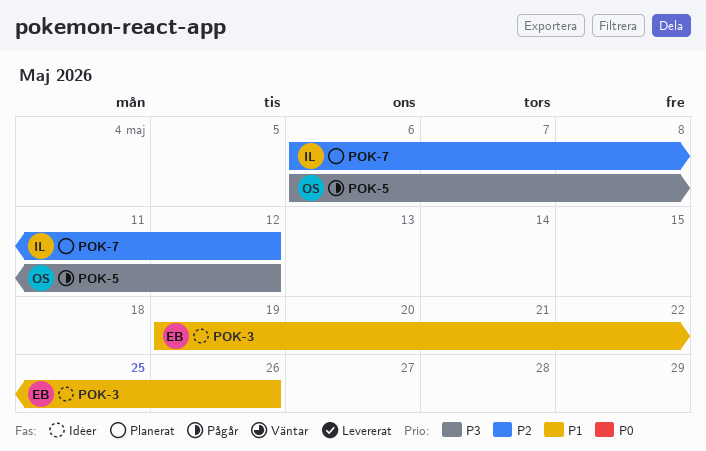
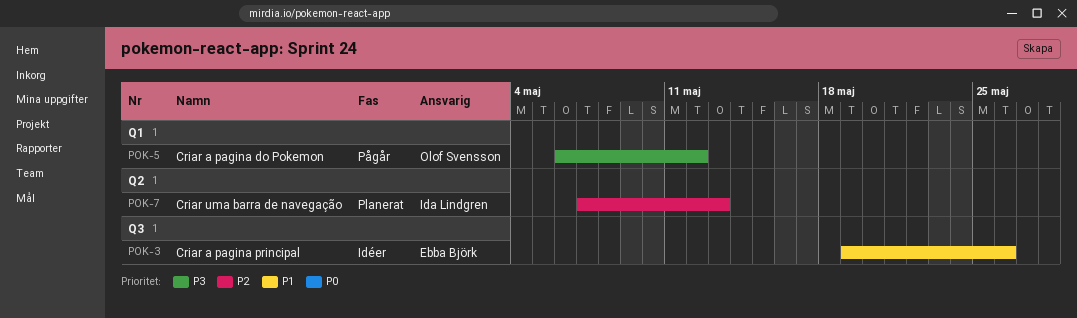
POK-7, start: May 6 -> May 7
POK-7, due: May 12 -> May 13

